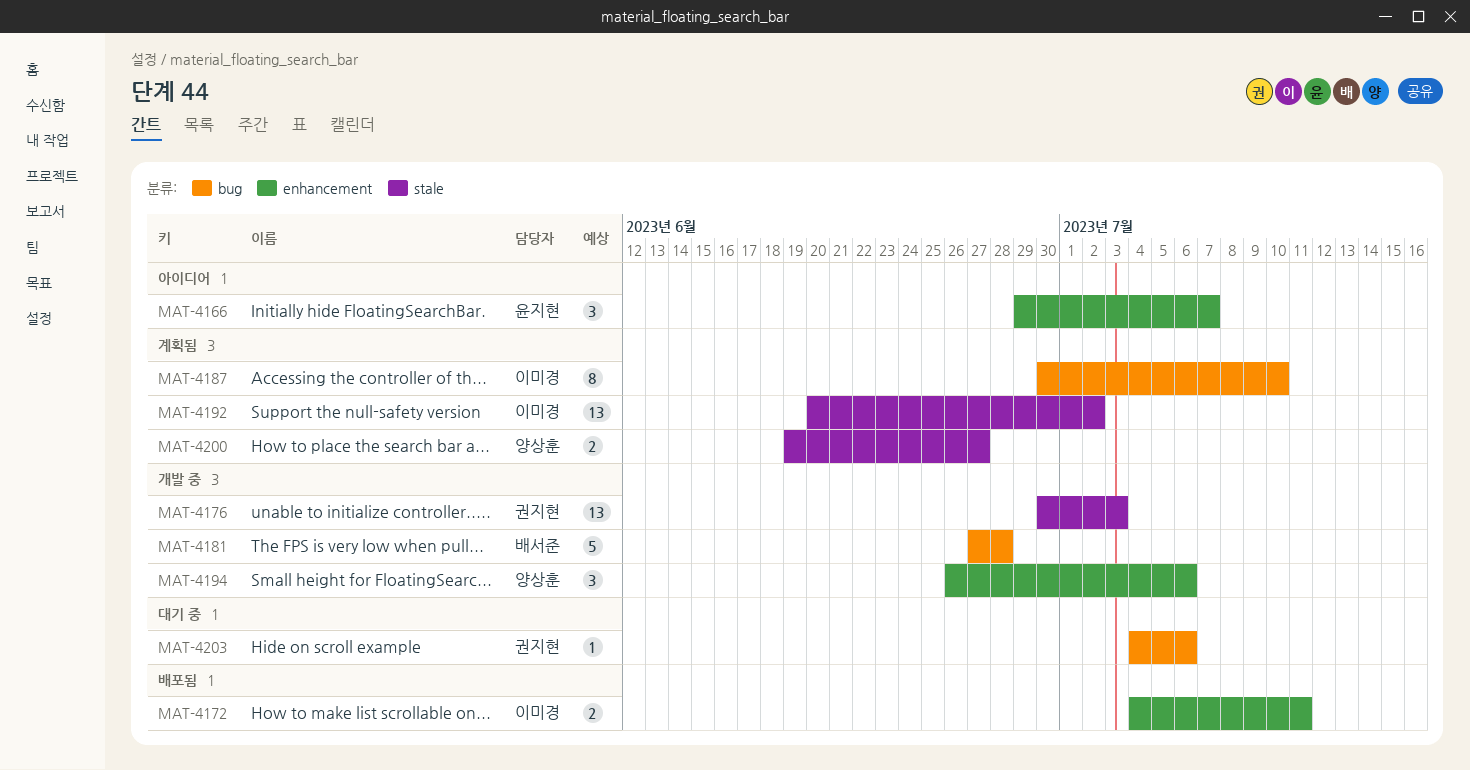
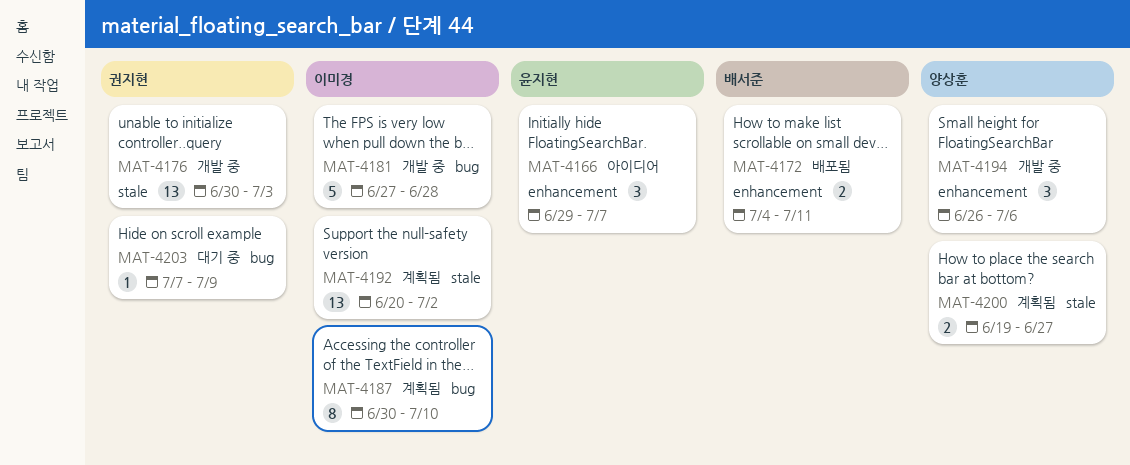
MAT-4172, owner: 이미경 -> 배서준
MAT-4181, owner: 배서준 -> 이미경
MAT-4203, start: Jul 4 -> Jul 7
MAT-4203, due: Jul 6 -> Jul 9

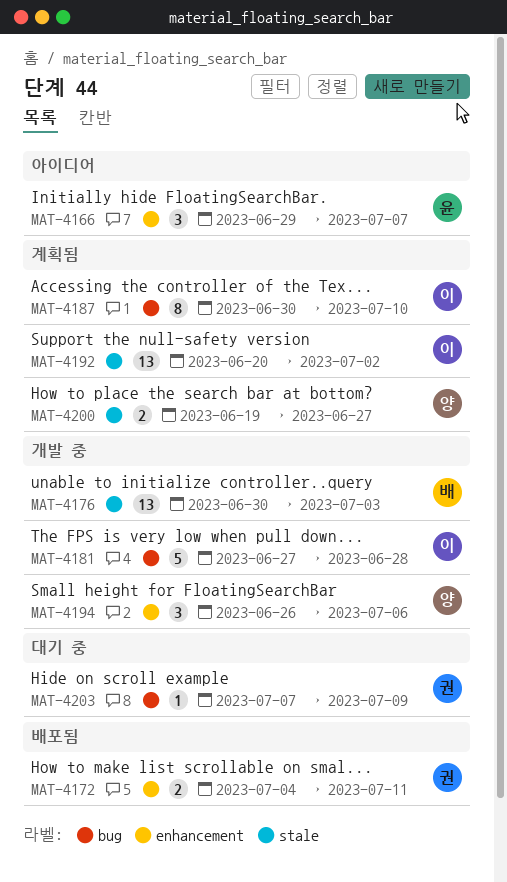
MAT-4172, owner: 배서준 -> 권지현
MAT-4176, owner: 권지현 -> 배서준

